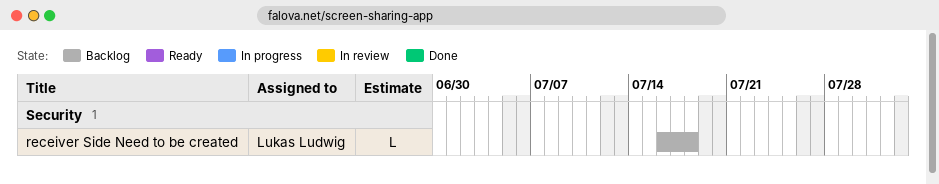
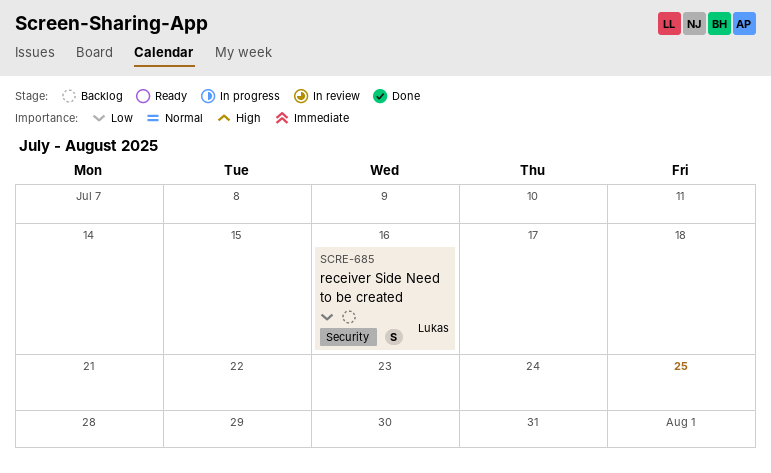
receiver Side Need to be created, estimate: L -> S
receiver Side Need to be created, due: Jul 18 -> Jul 16

